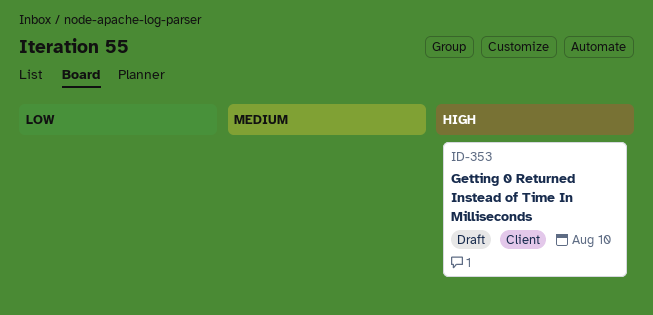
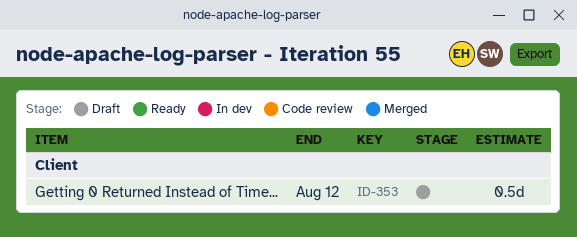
ID-353, due: Aug 10 -> Aug 12

